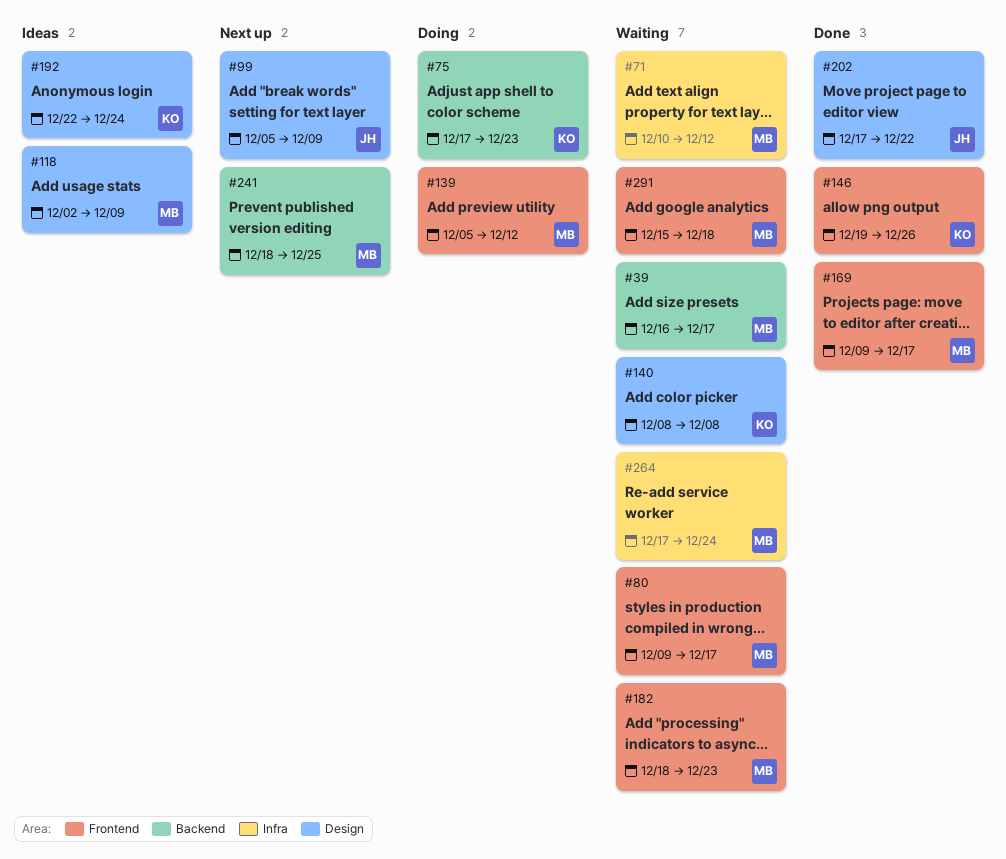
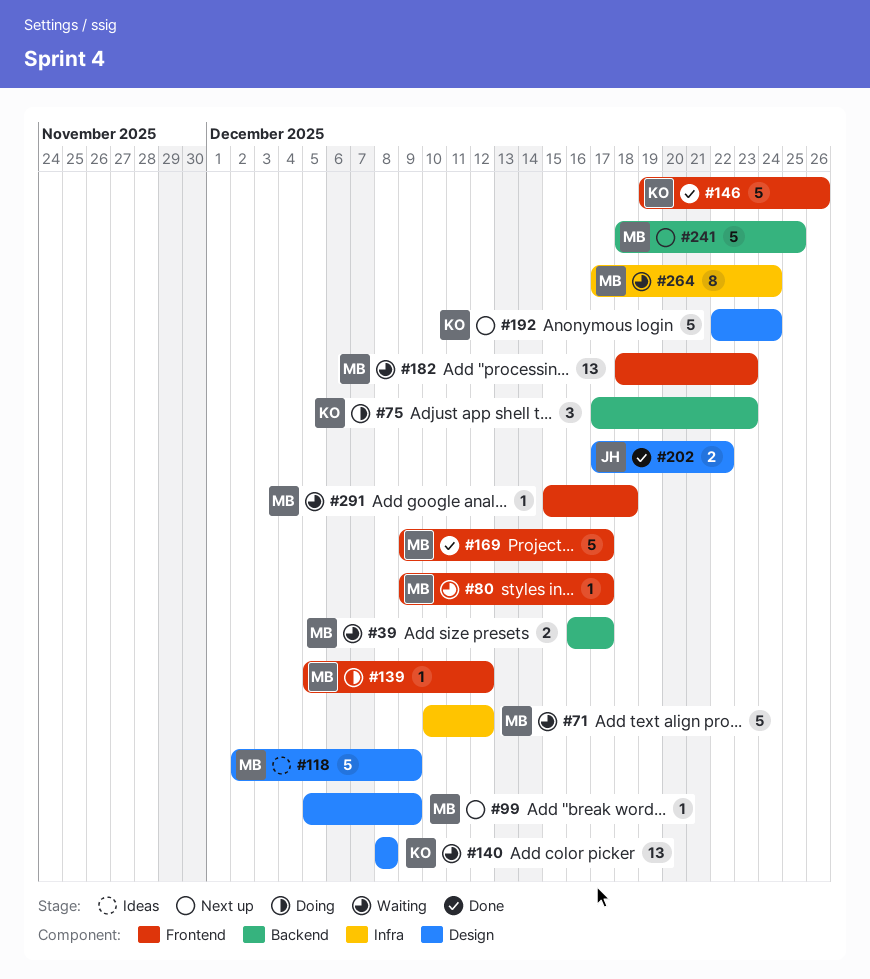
#99, owner: JH -> MB
#192, status: Ideas -> Next up

